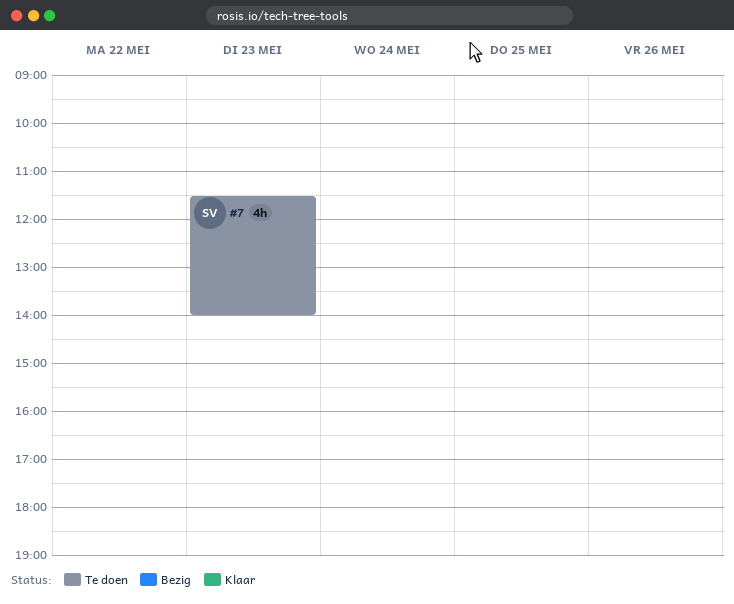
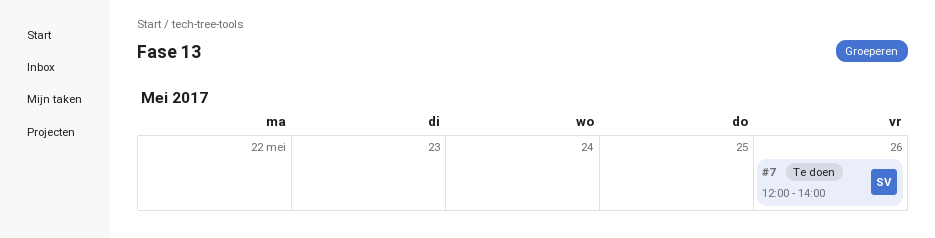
#7, day: May 23 -> May 26
#7, begins: 11:30 -> 12:00

